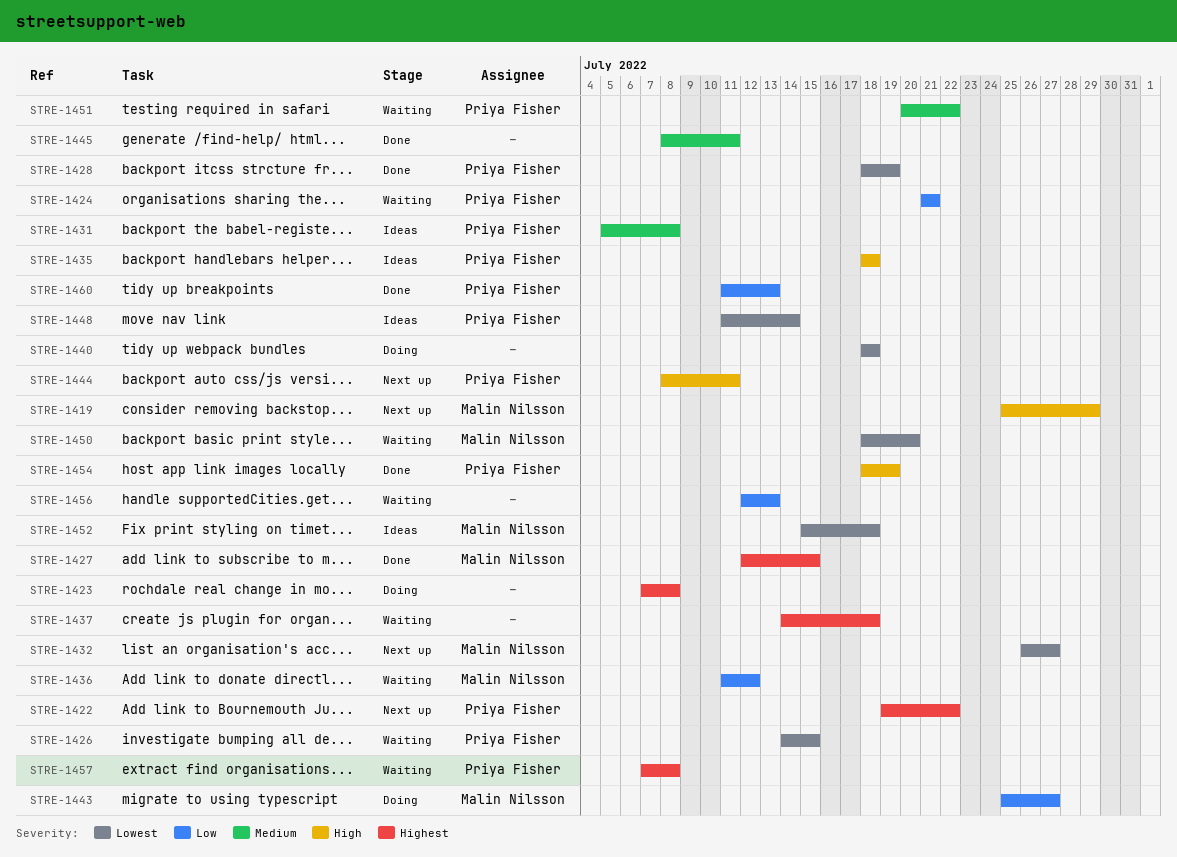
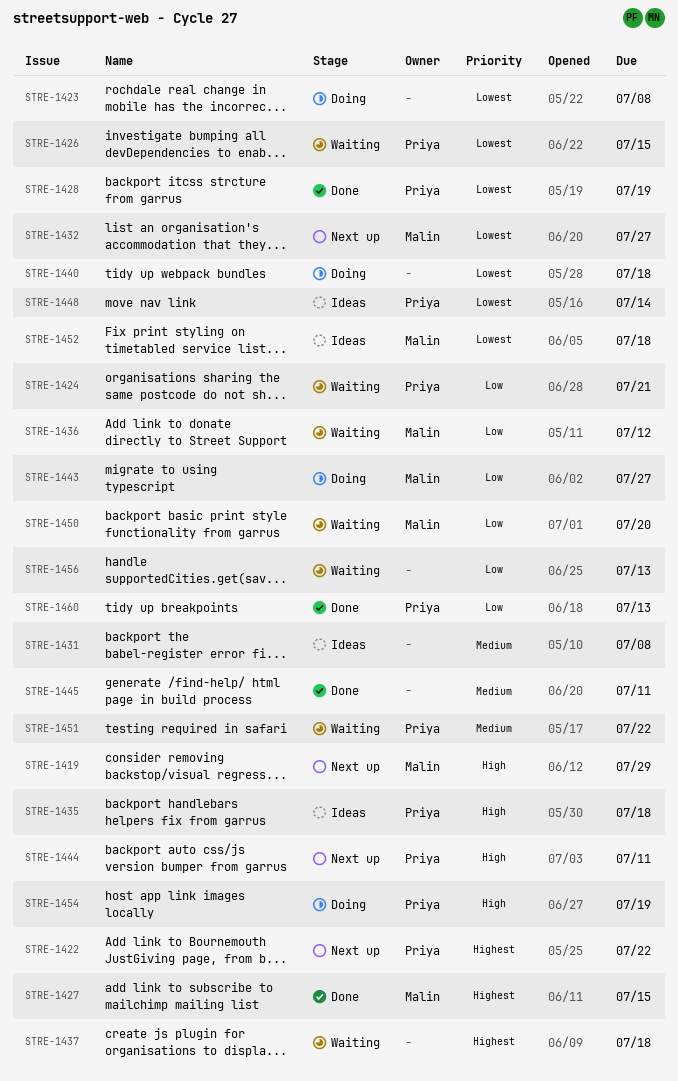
STRE-1423, priority: Highest -> Lowest
STRE-1431, owner: Priya Fisher -> none
STRE-1450, priority: Lowest -> Low
STRE-1454, status: Done -> Doing
STRE-1457: present -> none

